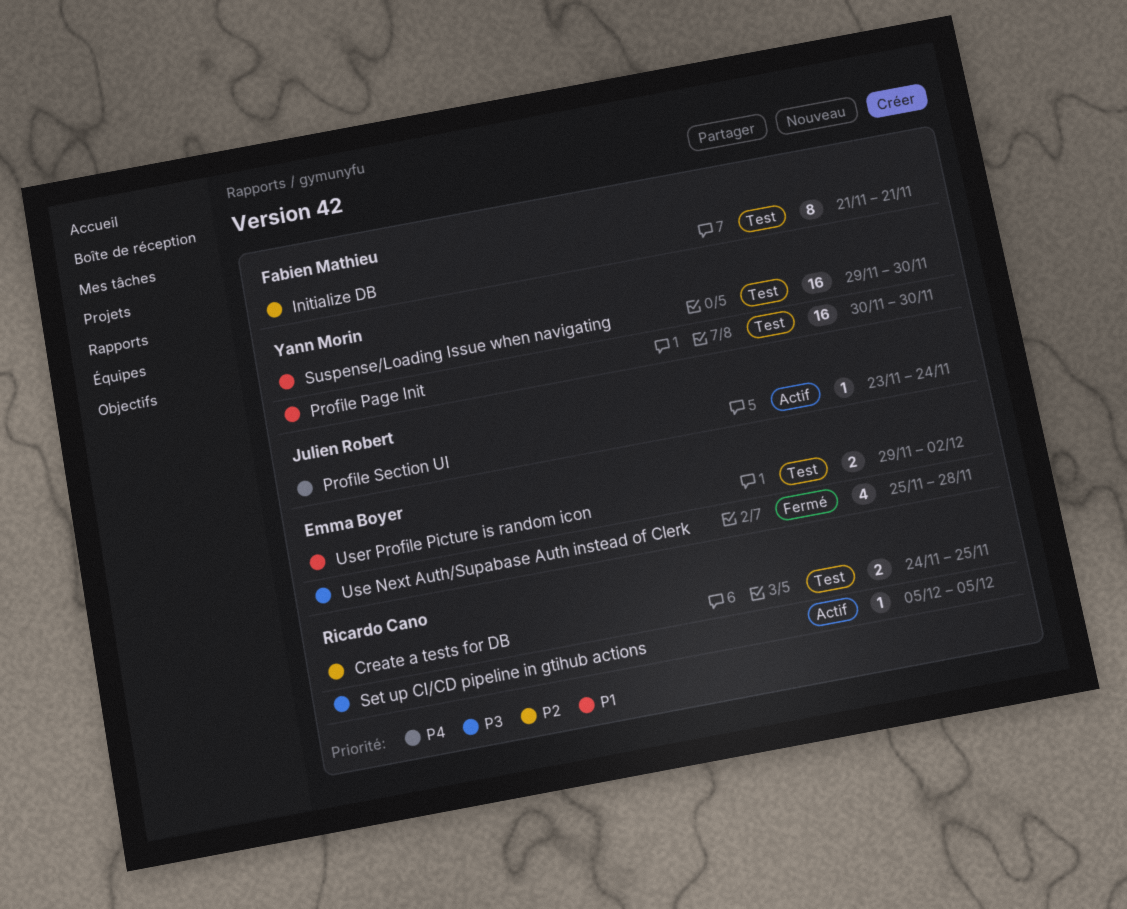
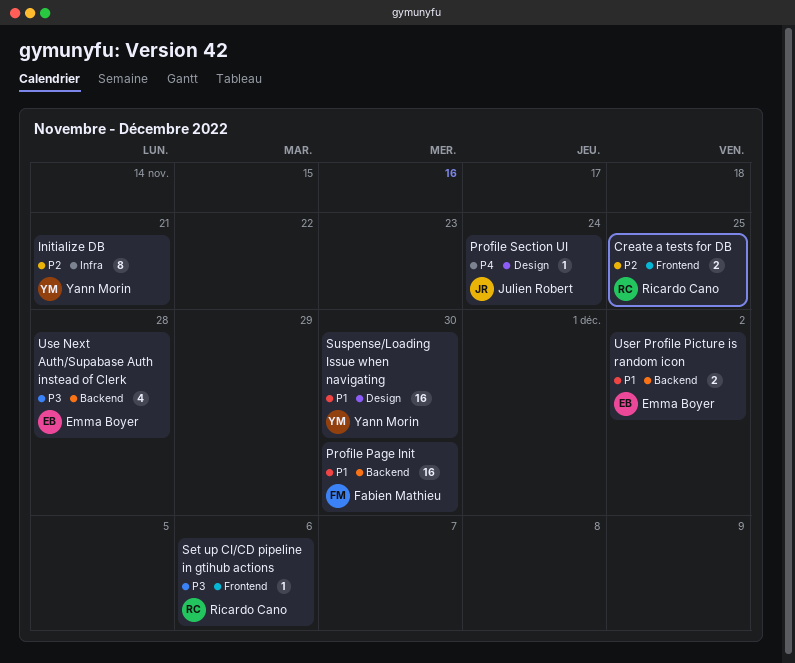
Initialize DB, owner: Fabien Mathieu -> Yann Morin
Profile Page Init, owner: Yann Morin -> Fabien Mathieu
Set up CI/CD pipeline in gtihub actions, due: Dec 5 -> Dec 6

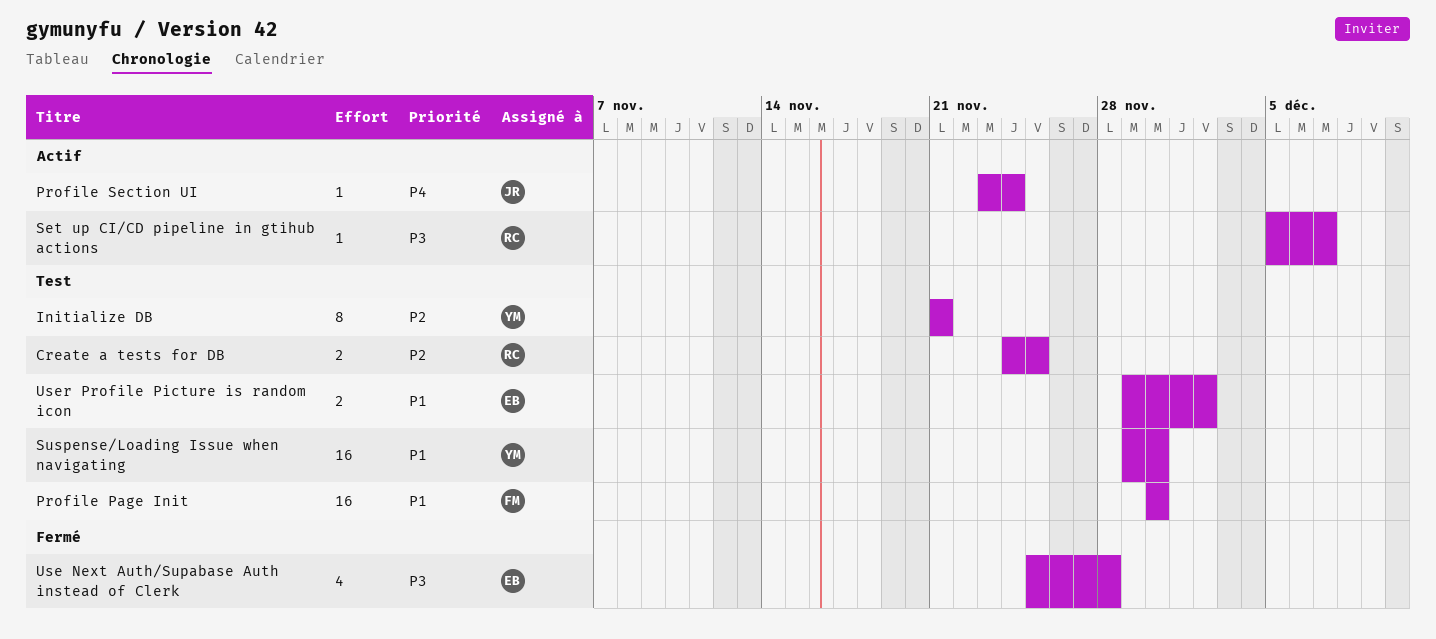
Set up CI/CD pipeline in gtihub actions, due: Dec 6 -> Dec 7

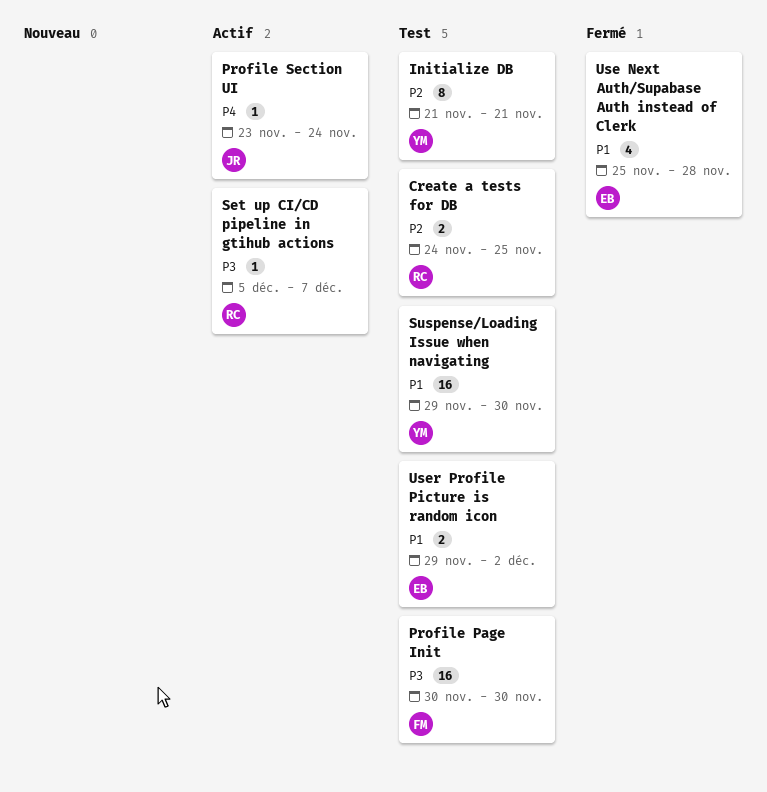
Profile Page Init, priority: P1 -> P3
Use Next Auth/Supabase Auth instead of Clerk, priority: P3 -> P1

